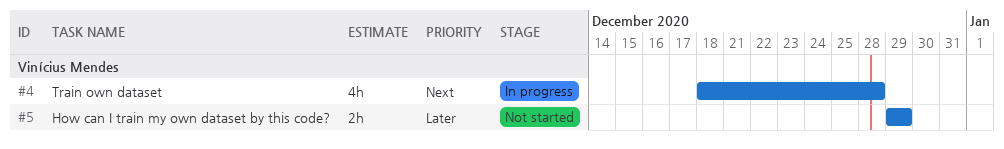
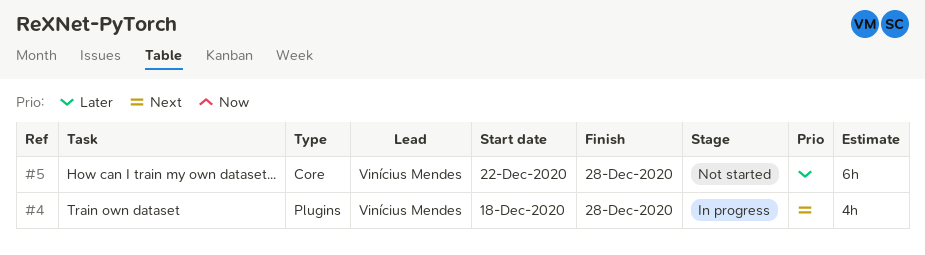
#5, estimate: 2h -> 6h
#5, start: Dec 29 -> Dec 22
#5, due: Dec 29 -> Dec 28

